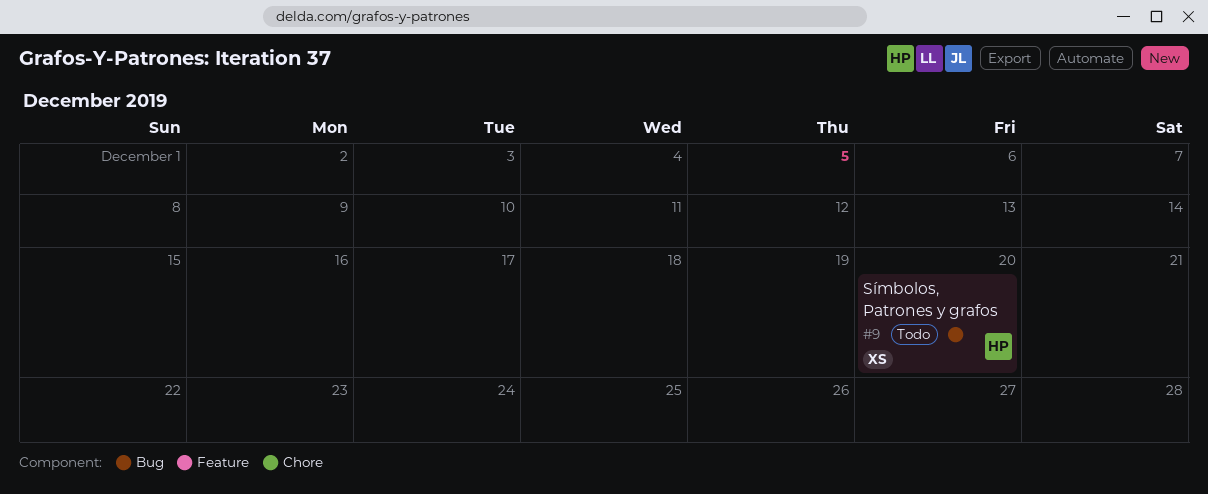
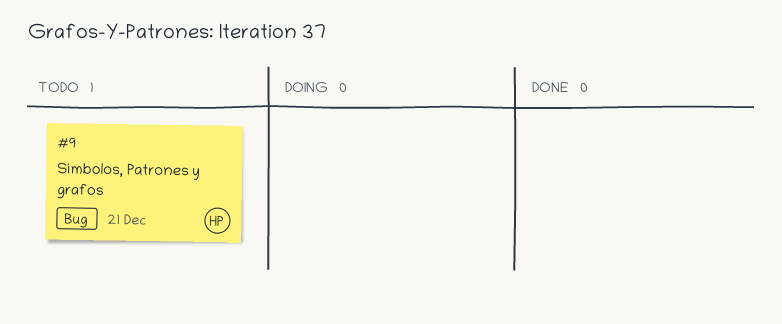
#9, due: Dec 20 -> Dec 21

